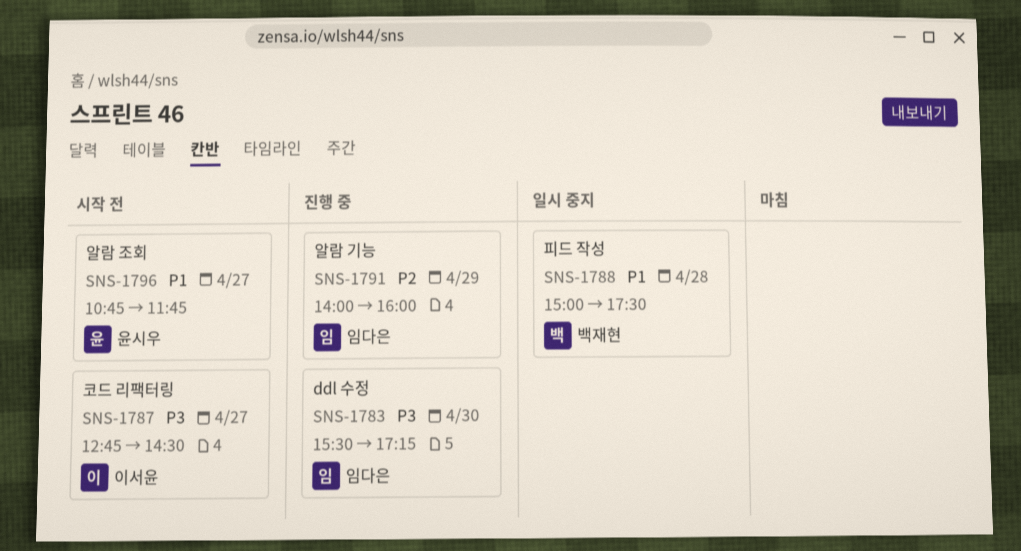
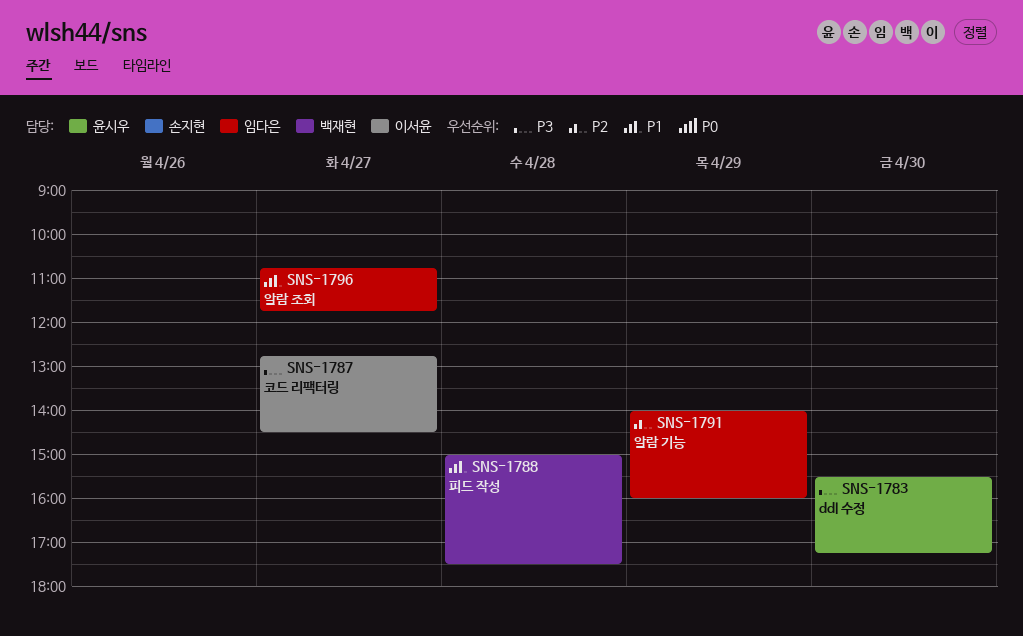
SNS-1783, owner: 임다은 -> 윤시우
SNS-1796, owner: 윤시우 -> 임다은

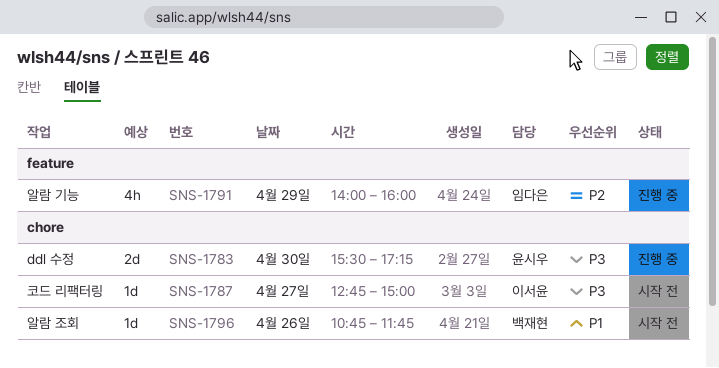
SNS-1787, ends: 14:30 -> 15:00
SNS-1788: present -> none
SNS-1796, owner: 임다은 -> 백재현
SNS-1796, day: Apr 27 -> Apr 26

